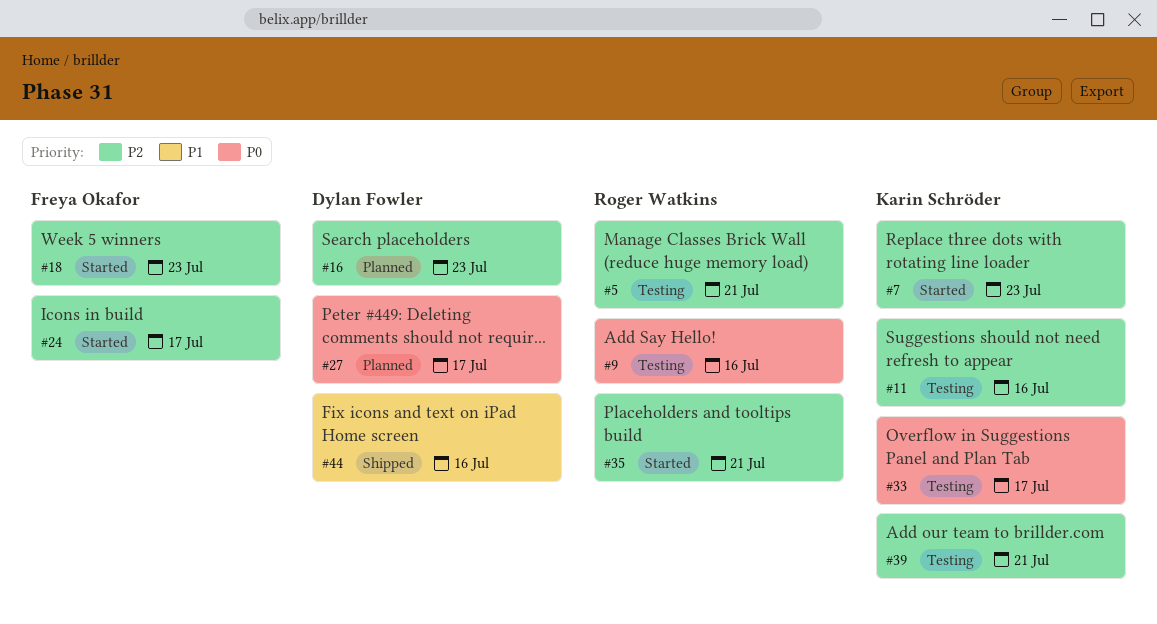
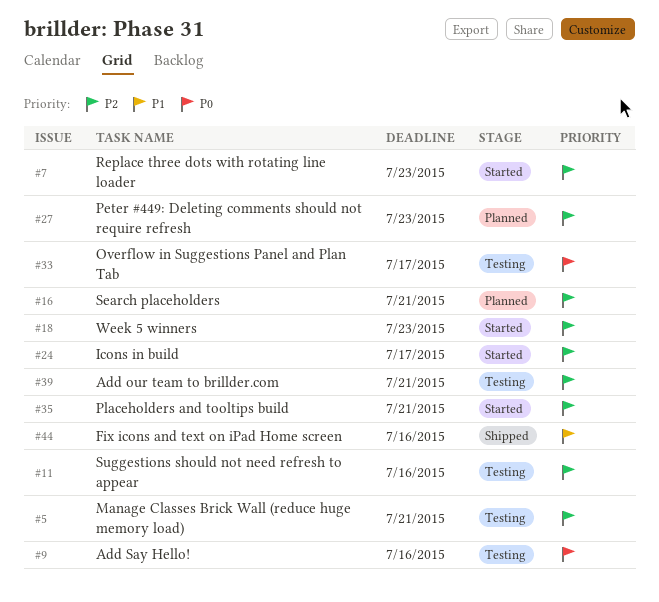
#16, due: Jul 23 -> Jul 21
#27, priority: P0 -> P2
#27, due: Jul 17 -> Jul 23

